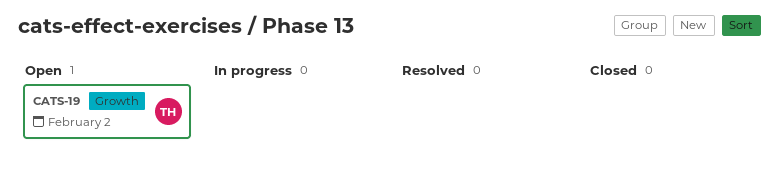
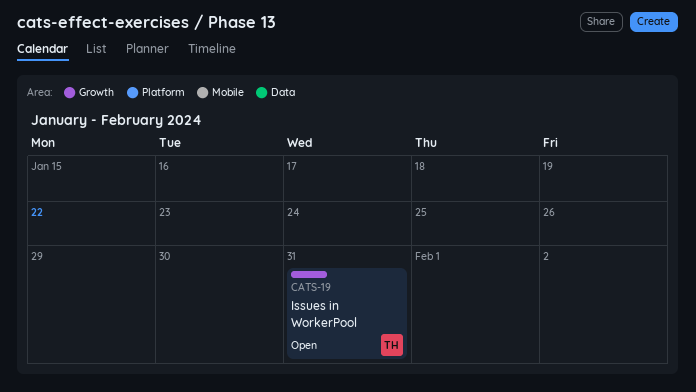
CATS-19, due: Feb 2 -> Jan 31

